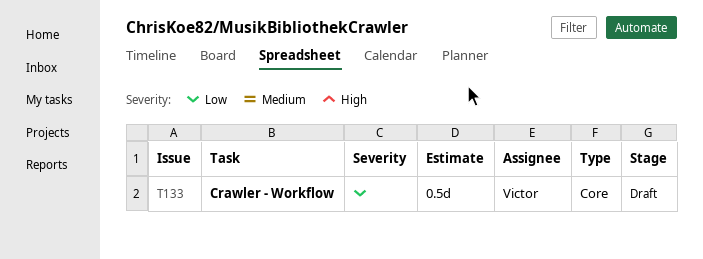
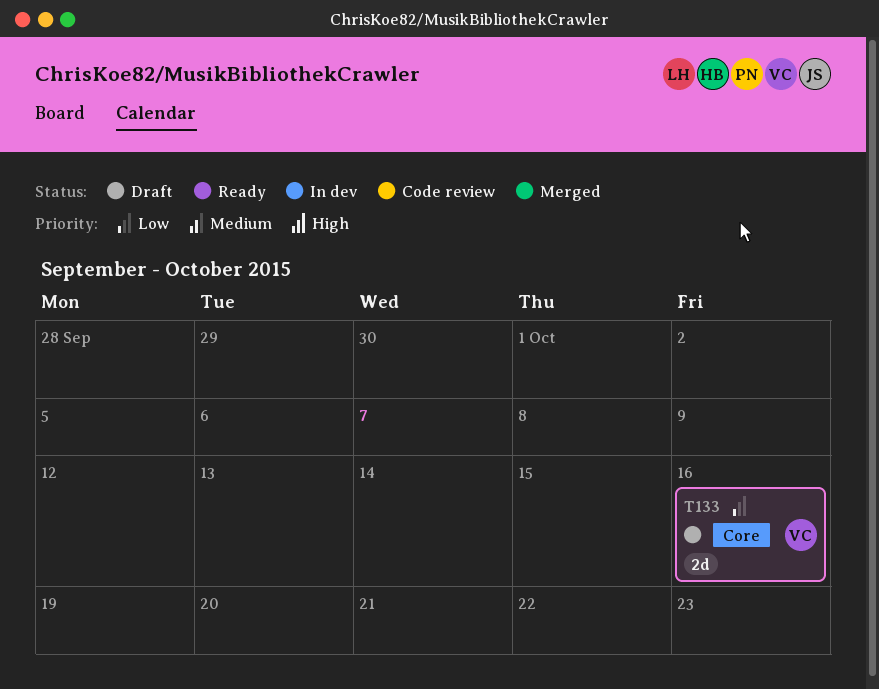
T133, estimate: 0.5d -> 2d

